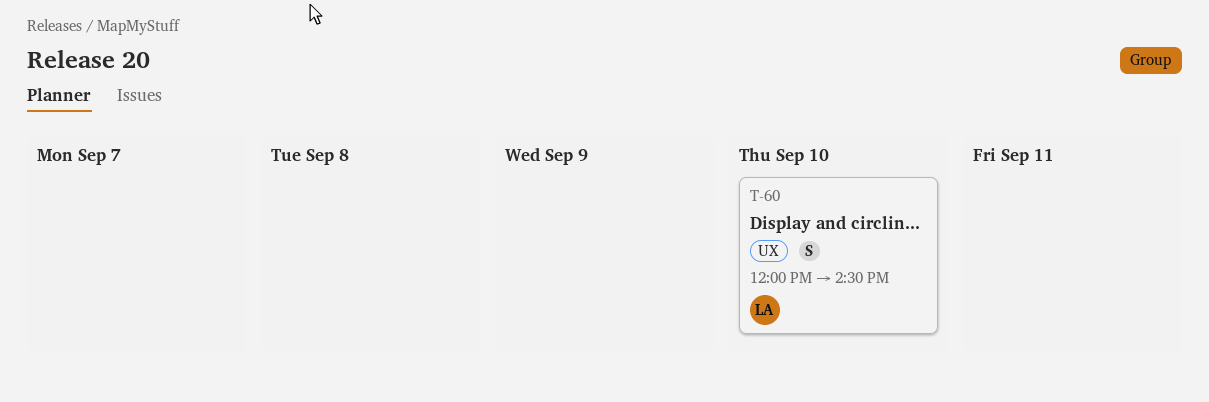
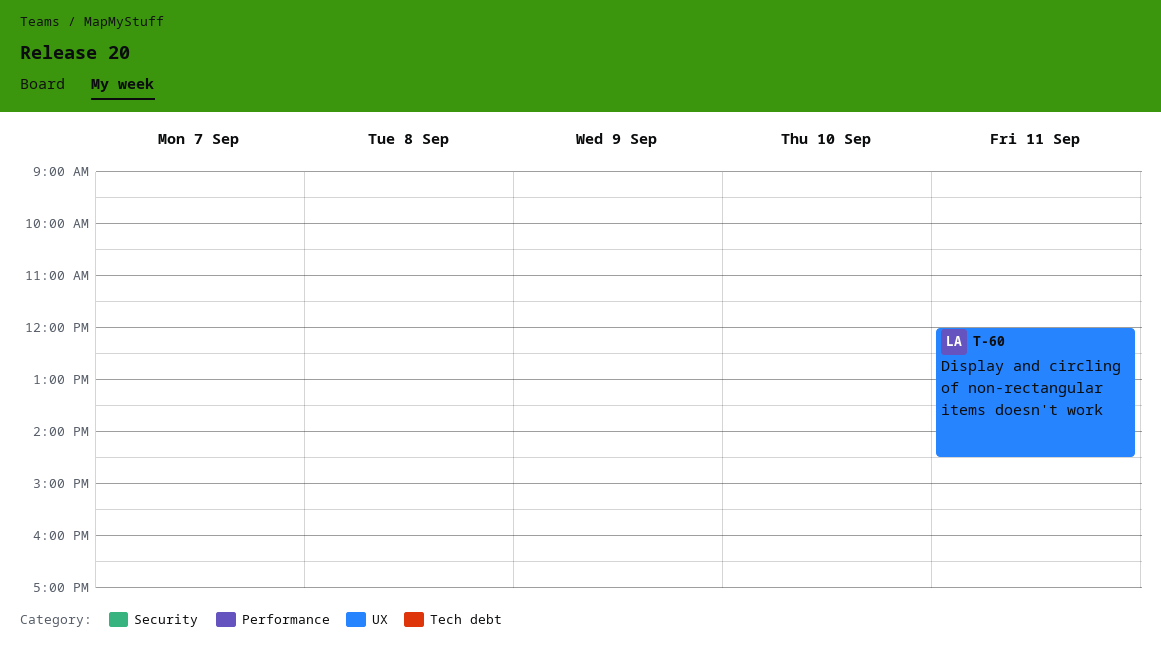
T-60, day: Sep 10 -> Sep 11

